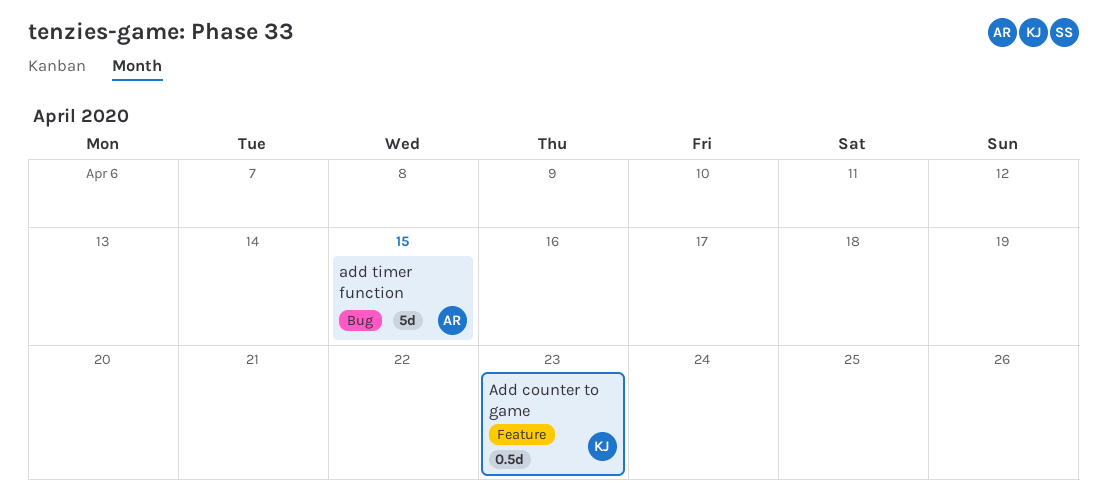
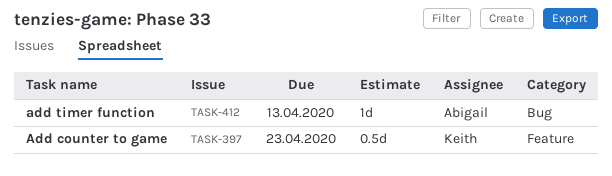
add timer function, estimate: 5d -> 1d
add timer function, due: Apr 15 -> Apr 13

